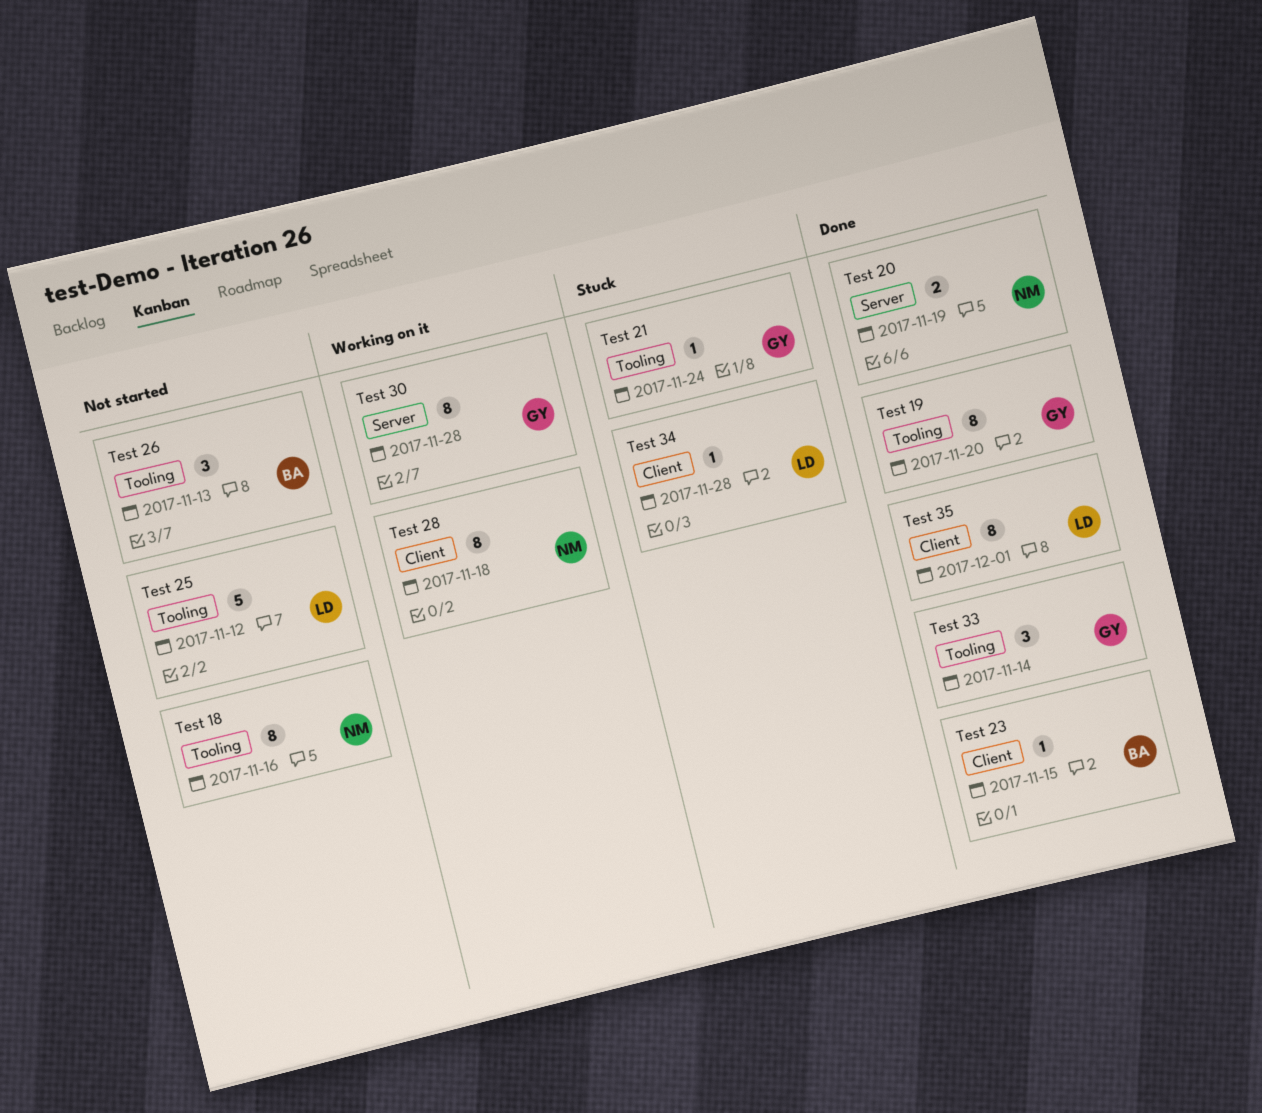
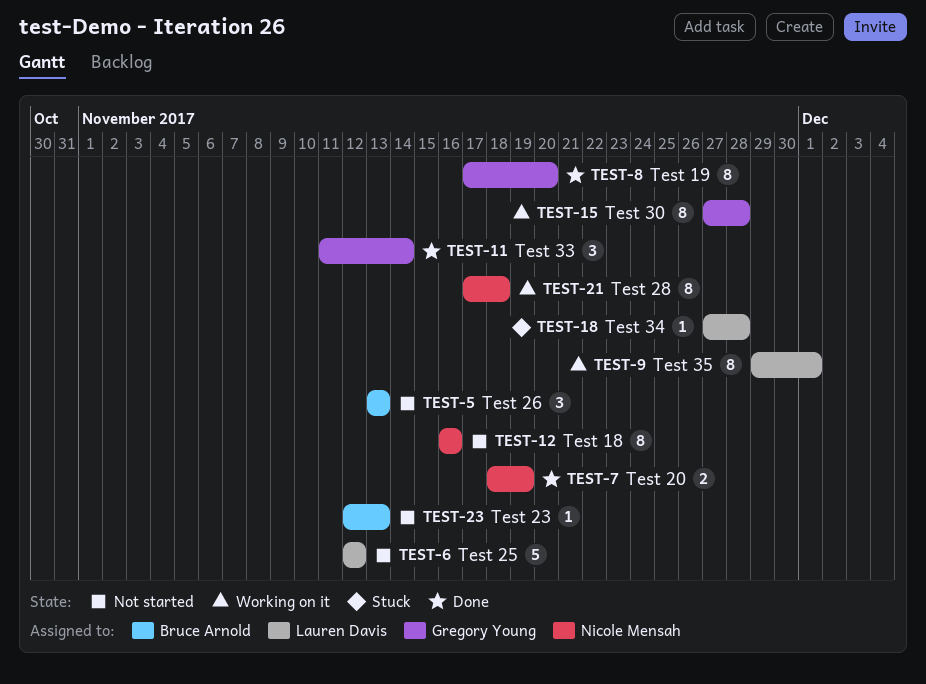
Test 21: present -> none
Test 23, status: Done -> Not started
Test 23, due: Nov 15 -> Nov 13
Test 35, status: Done -> Working on it

